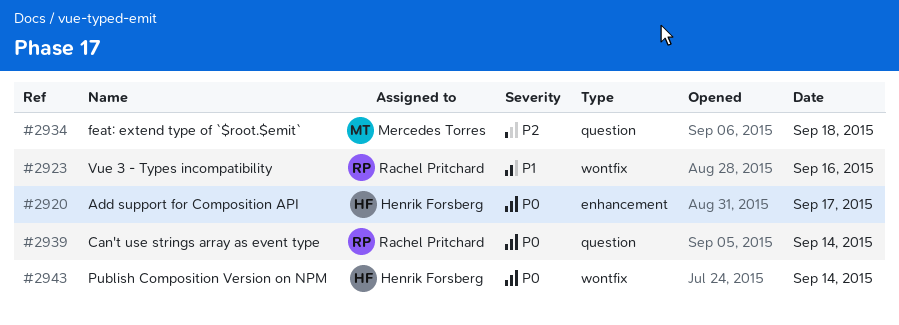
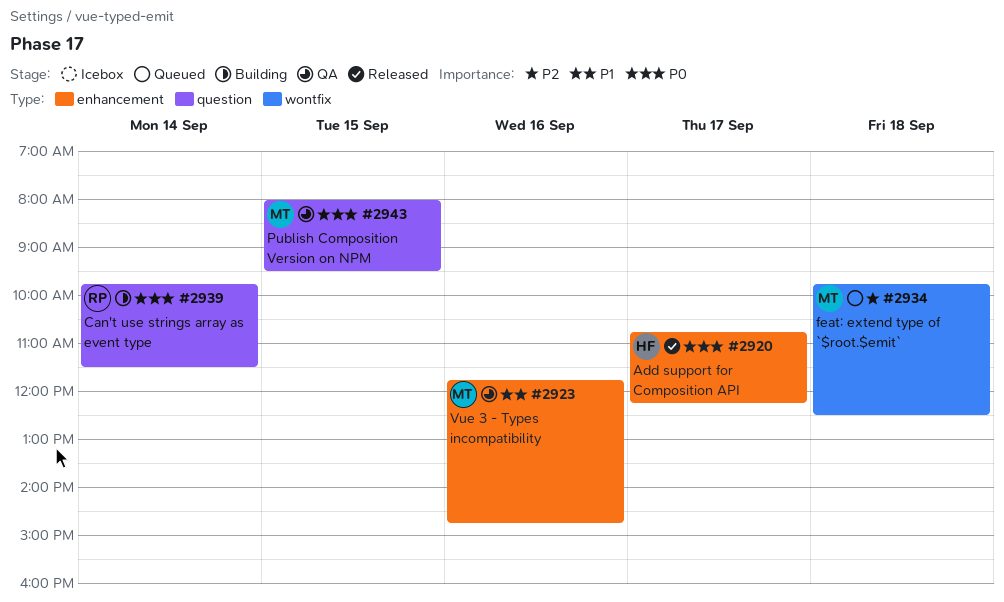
#2923, owner: Rachel Pritchard -> Mercedes Torres
#2923, label: wontfix -> enhancement
#2934, label: question -> wontfix
#2943, owner: Henrik Forsberg -> Mercedes Torres
#2943, label: wontfix -> question
#2943, day: Sep 14 -> Sep 15

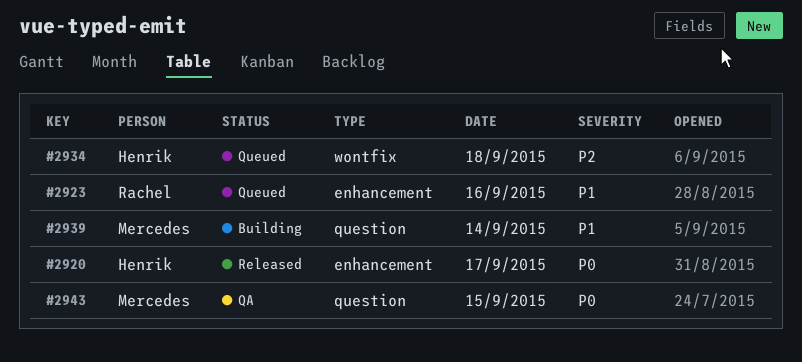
#2923, status: QA -> Queued
#2923, owner: Mercedes -> Rachel
#2934, owner: Mercedes -> Henrik
#2939, owner: Rachel -> Mercedes
#2939, priority: P0 -> P1

